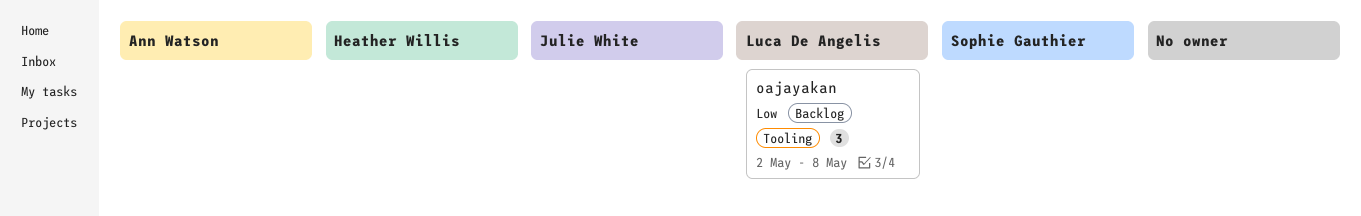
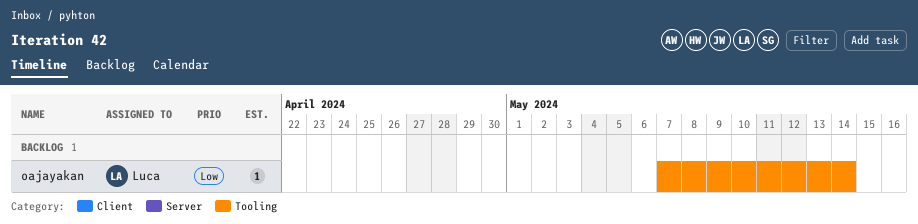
oajayakan, estimate: 3 -> 1
oajayakan, start: May 2 -> May 7
oajayakan, due: May 8 -> May 14

